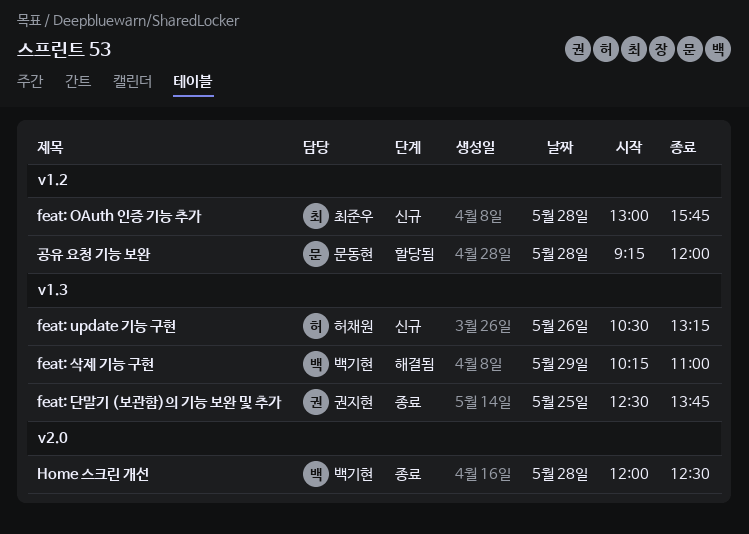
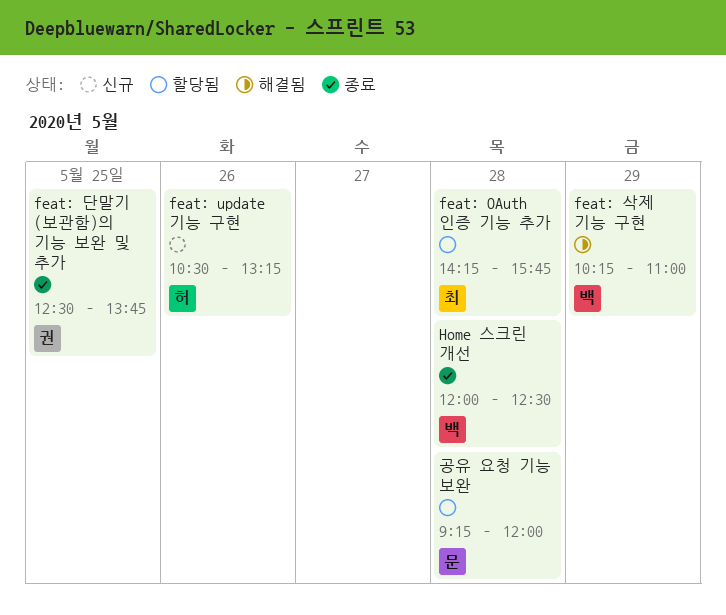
feat: OAuth 인증 기능 추가, status: 신규 -> 할당됨
feat: OAuth 인증 기능 추가, begins: 13:00 -> 14:15

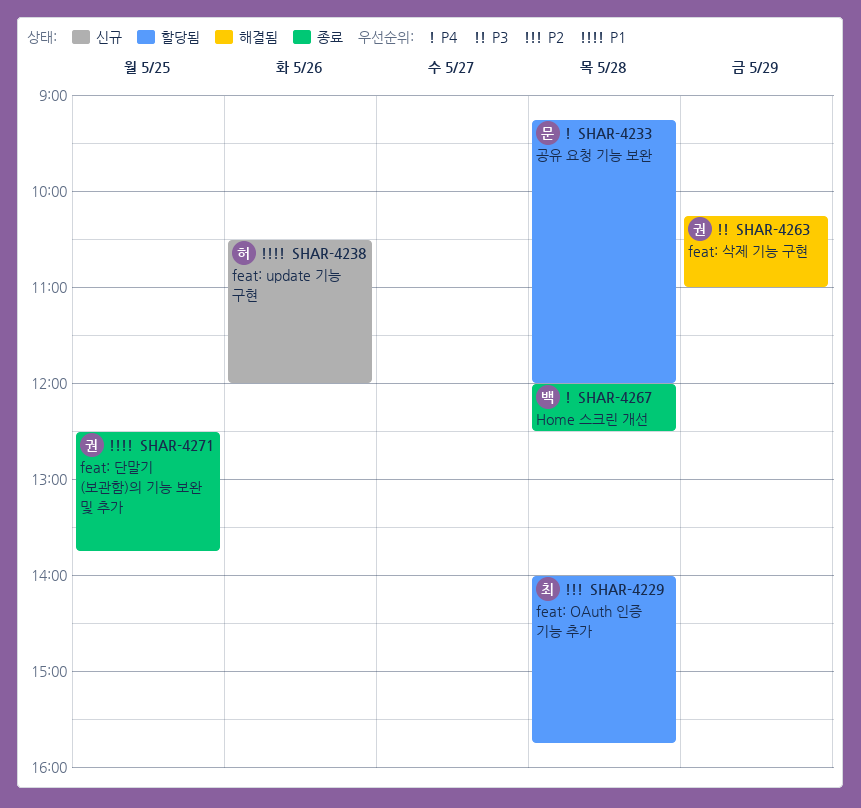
feat: OAuth 인증 기능 추가, begins: 14:15 -> 14:00
feat: update 기능 구현, ends: 13:15 -> 12:00
feat: 삭제 기능 구현, owner: 백 -> 권

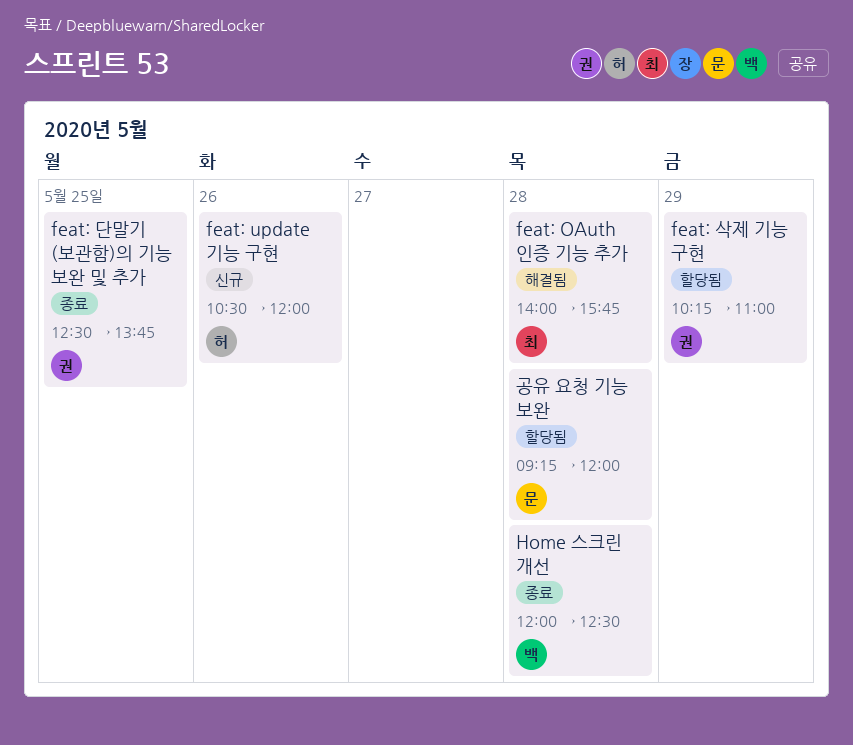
feat: OAuth 인증 기능 추가, status: 할당됨 -> 해결됨
feat: 삭제 기능 구현, status: 해결됨 -> 할당됨

